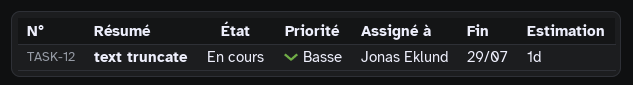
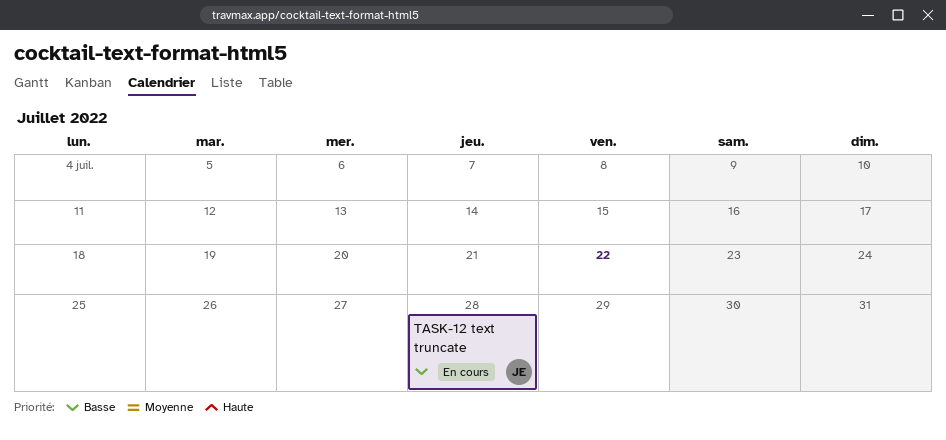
TASK-12, due: Jul 29 -> Jul 28

